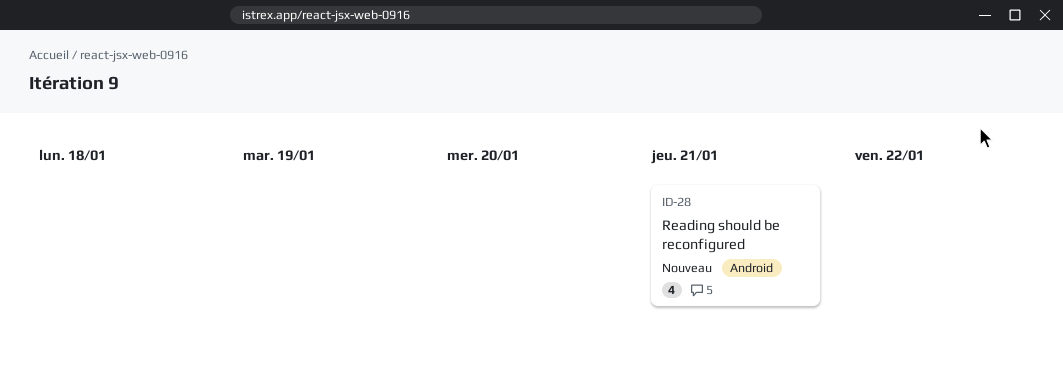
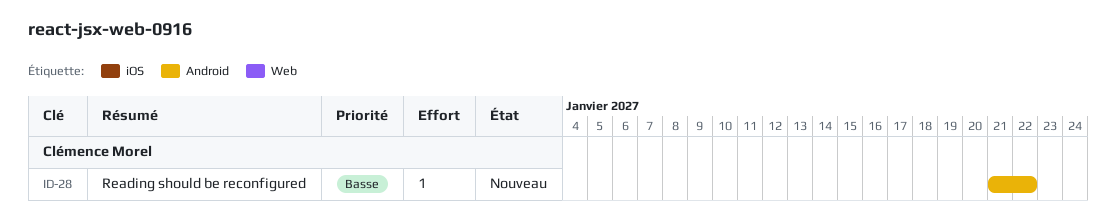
ID-28, estimate: 4 -> 1
ID-28, due: Jan 21 -> Jan 22

